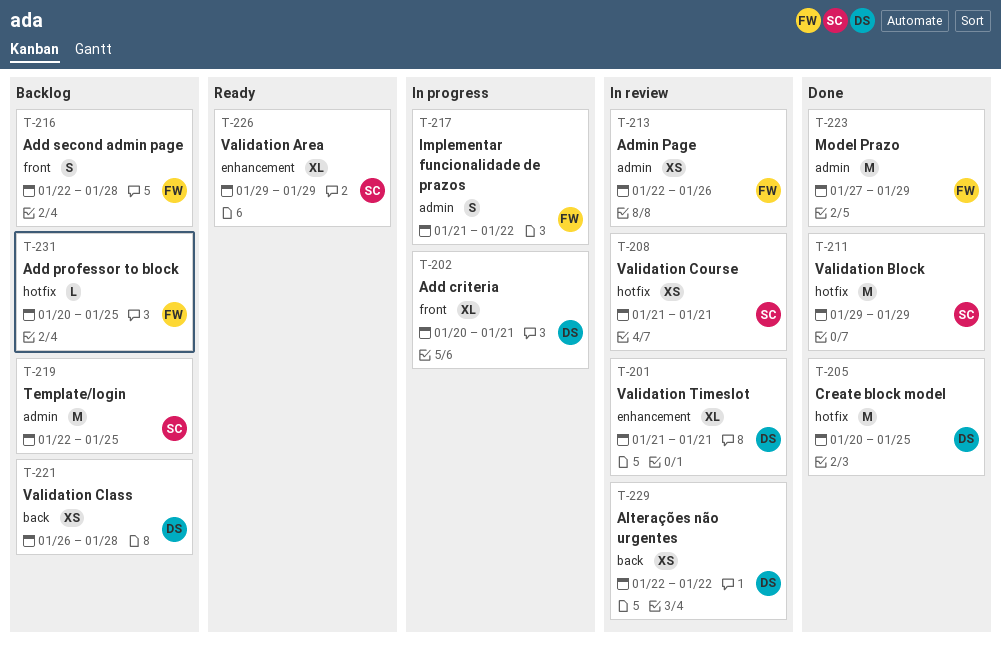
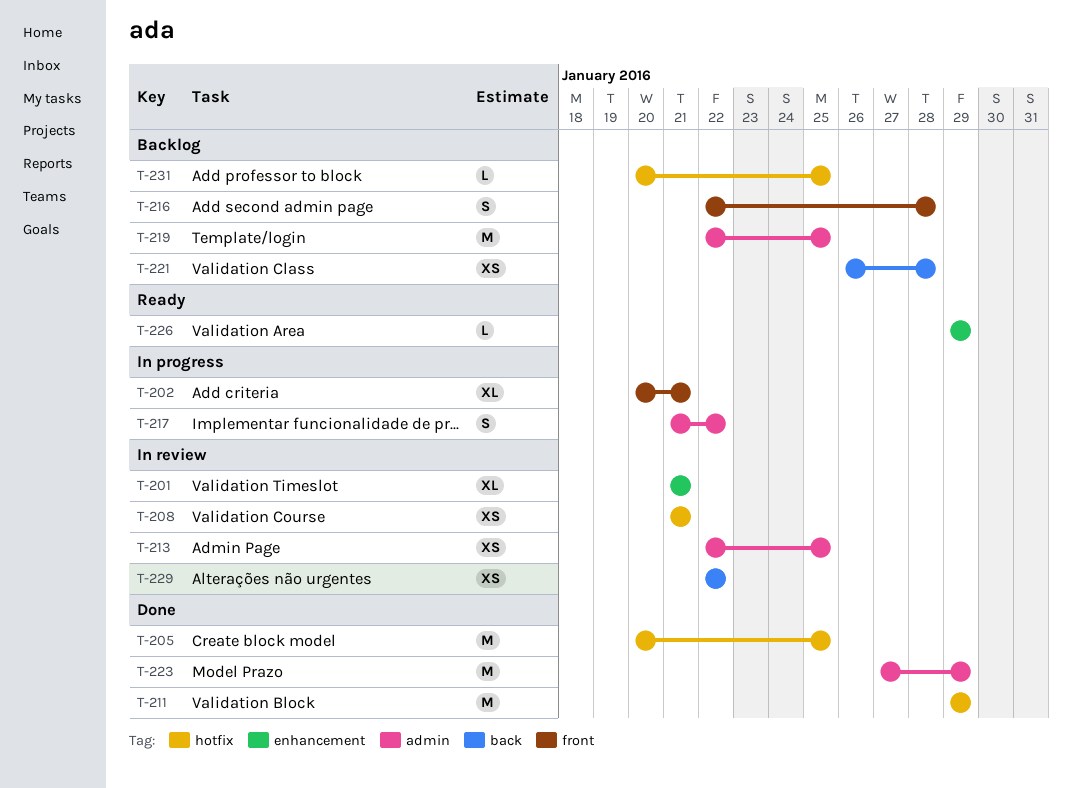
T-213, due: Jan 26 -> Jan 25
T-226, estimate: XL -> L

